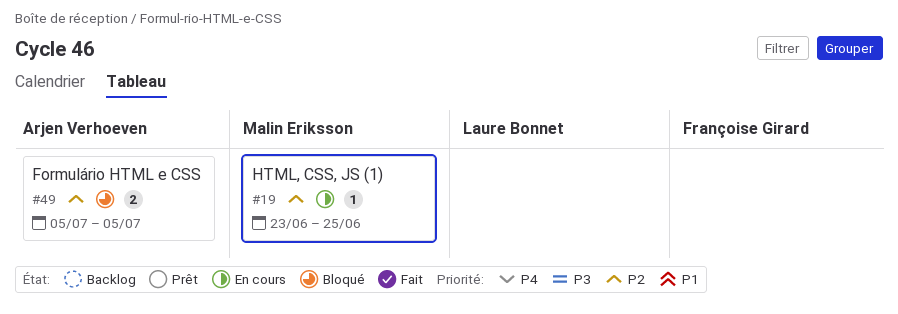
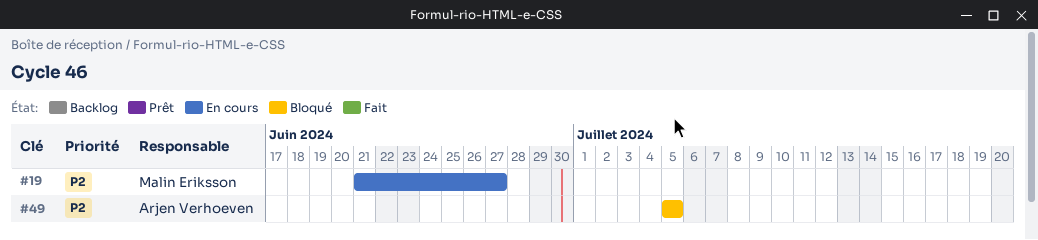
#19, start: Jun 23 -> Jun 21
#19, due: Jun 25 -> Jun 27

